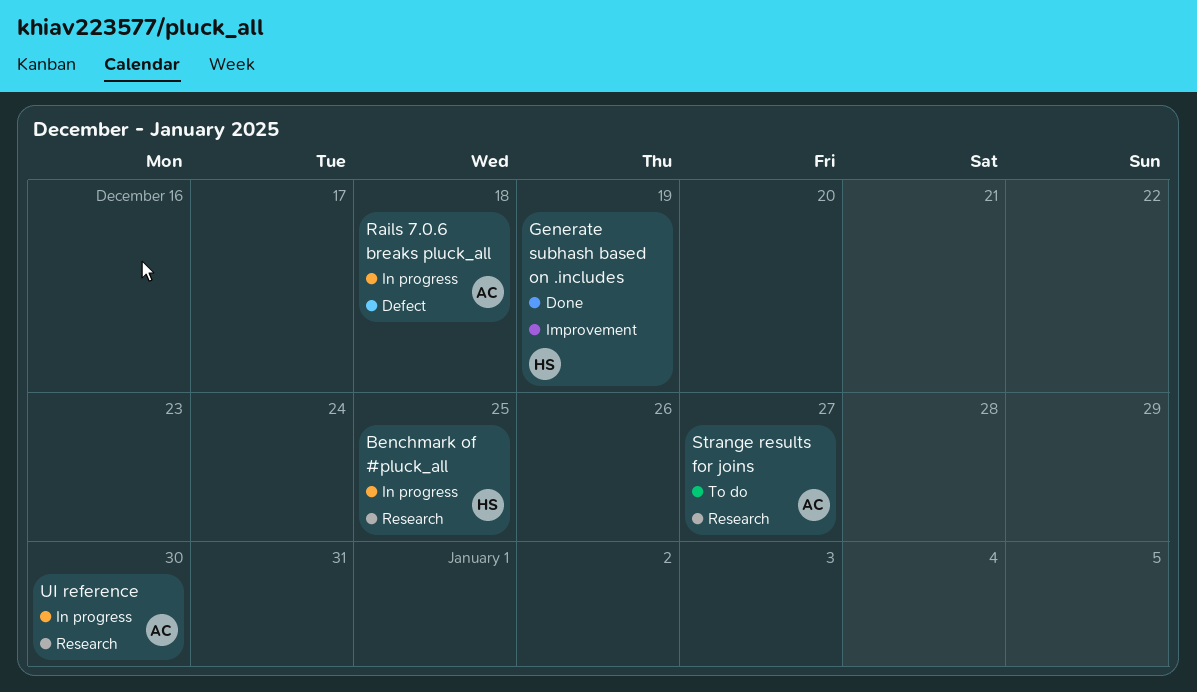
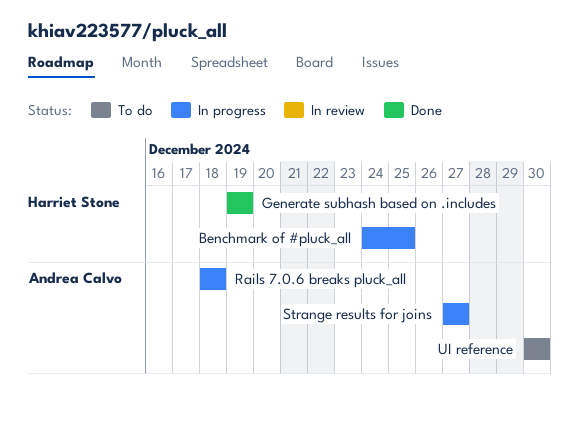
Strange results for joins, status: To do -> In progress
UI reference, status: In progress -> To do

